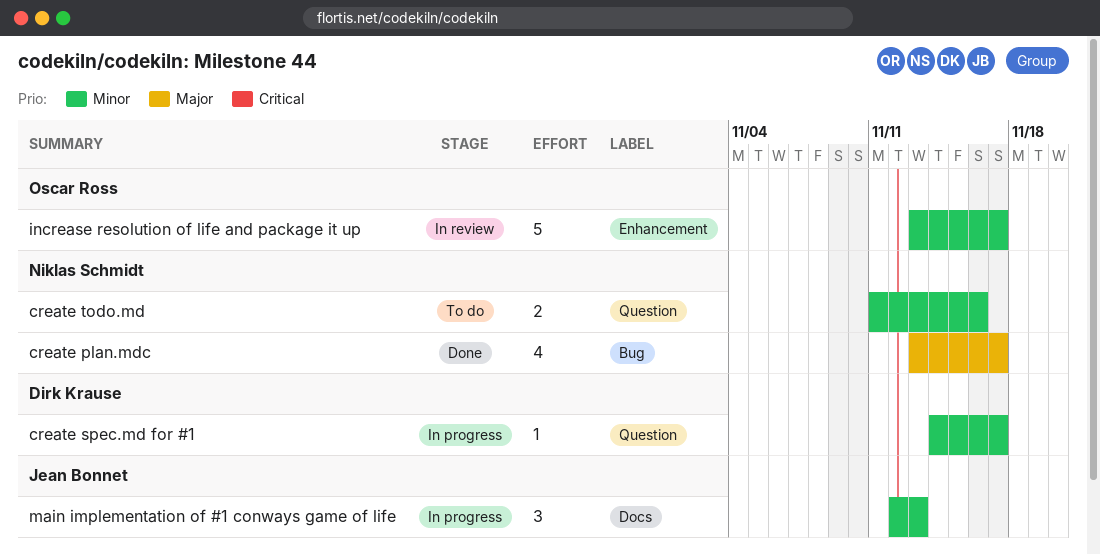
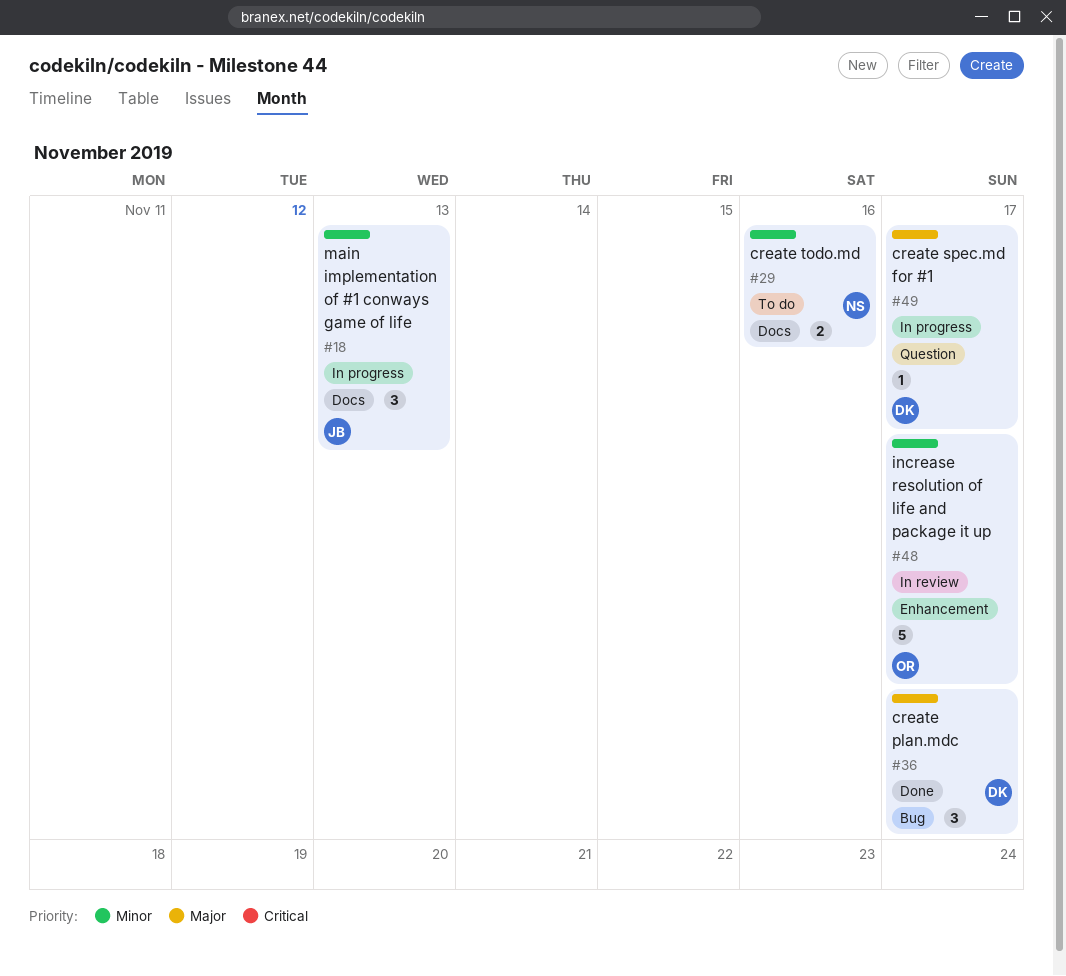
create plan.mdc, owner: Niklas Schmidt -> Dirk Krause
create plan.mdc, estimate: 4 -> 3
create spec.md for #1, priority: Minor -> Major
create todo.md, label: Question -> Docs

